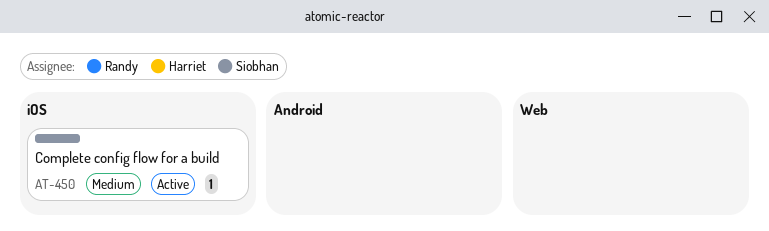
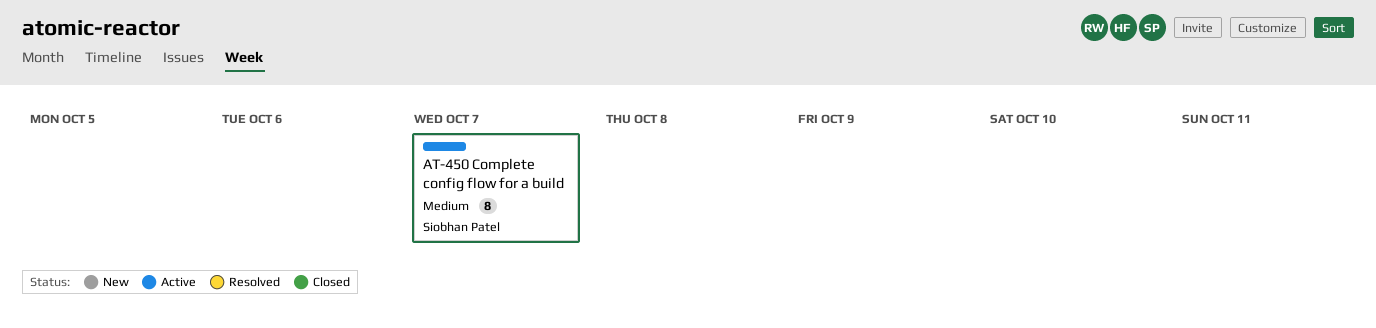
AT-450, estimate: 1 -> 8

